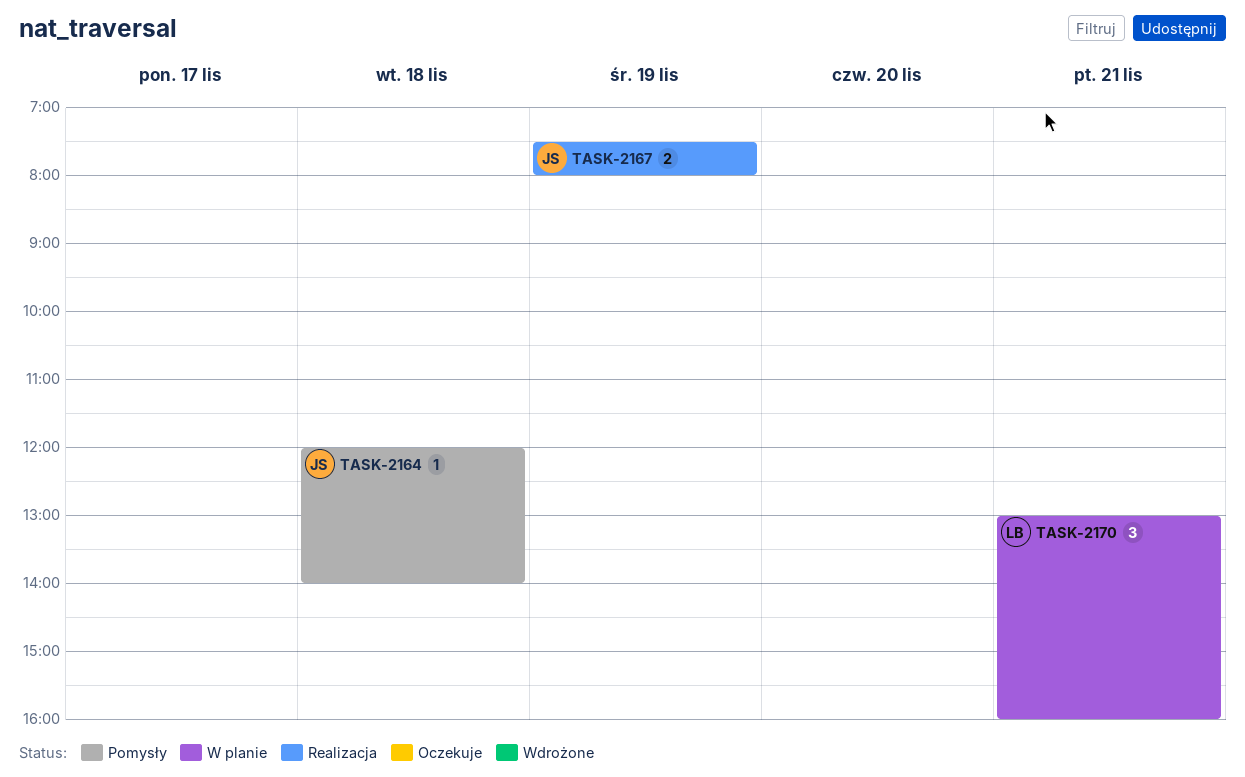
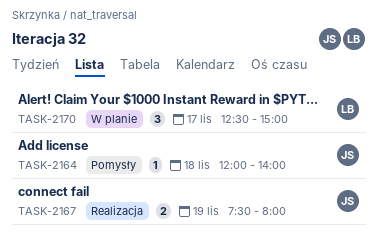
TASK-2170, day: Nov 21 -> Nov 17
TASK-2170, begins: 13:00 -> 12:30
TASK-2170, ends: 16:00 -> 15:00

